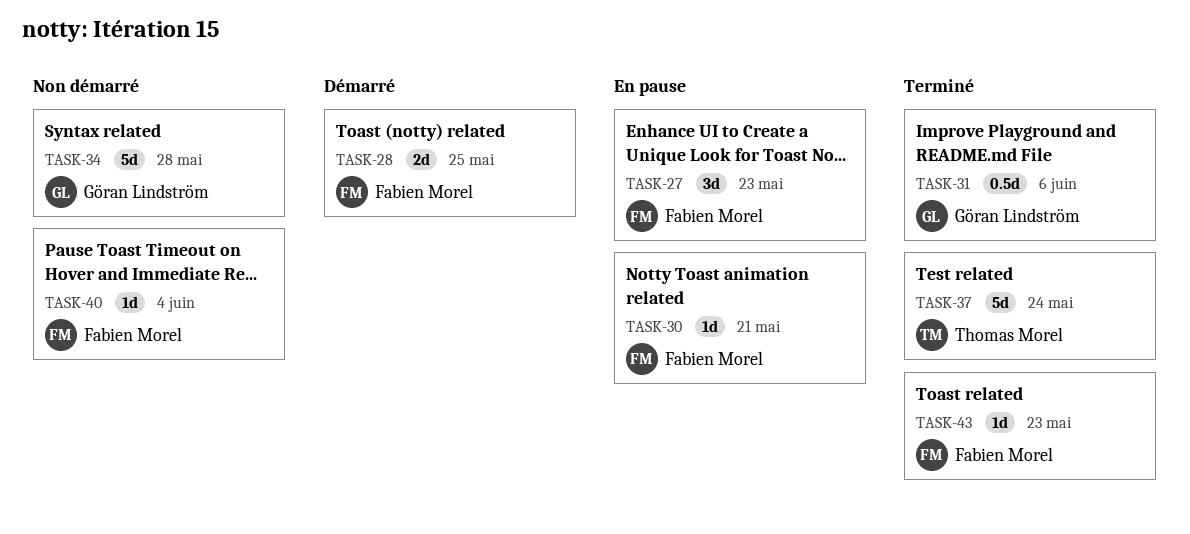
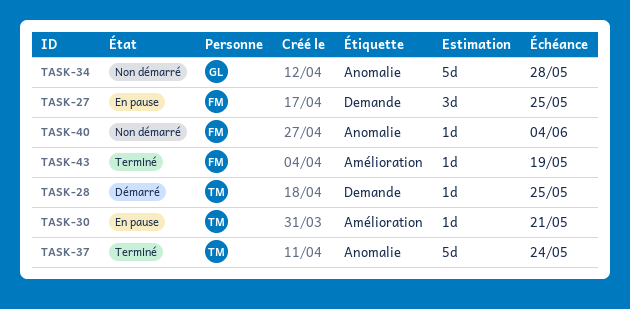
TASK-27, due: May 23 -> May 25
TASK-28, owner: Fabien Morel -> Thomas Morel
TASK-28, estimate: 2d -> 1d
TASK-30, owner: Fabien Morel -> Thomas Morel
TASK-31: present -> none
TASK-43, due: May 23 -> May 19

